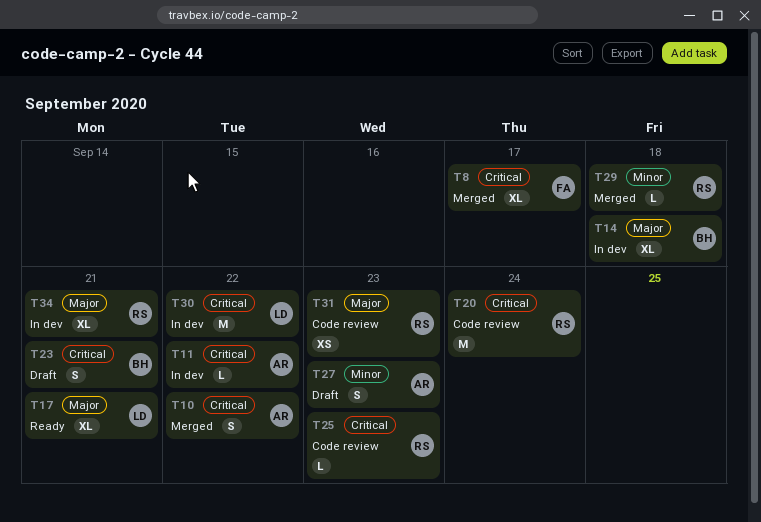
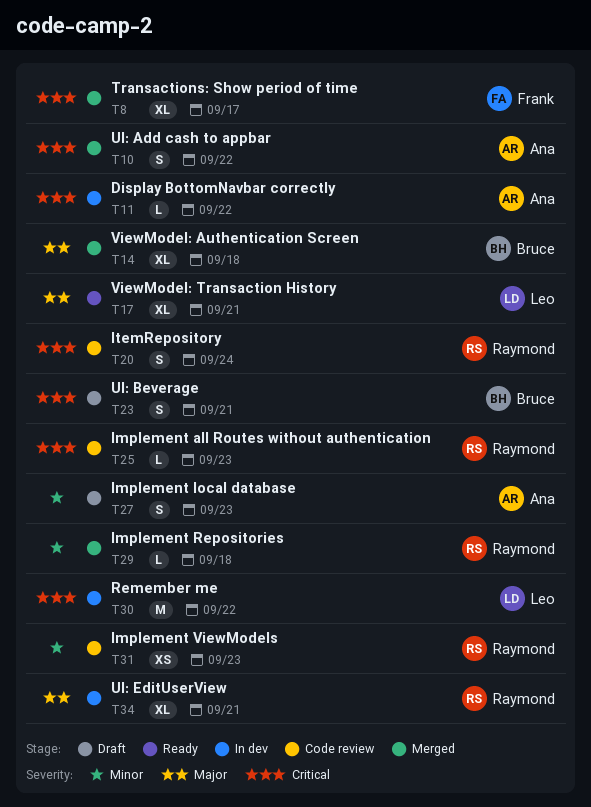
T14, status: In dev -> Merged
T20, estimate: M -> S
T31, priority: Major -> Minor

